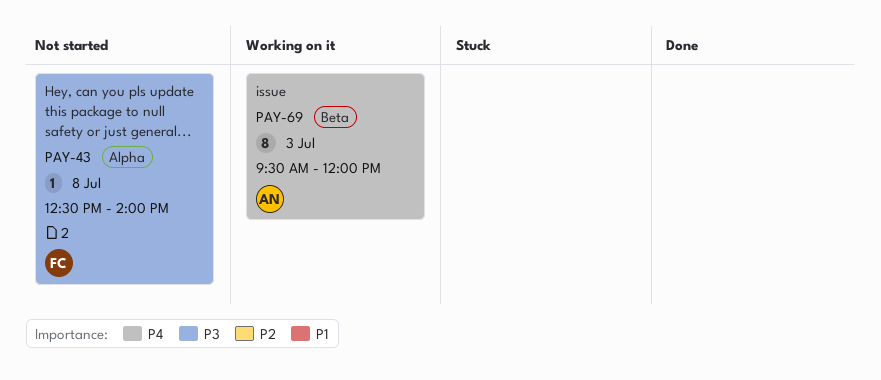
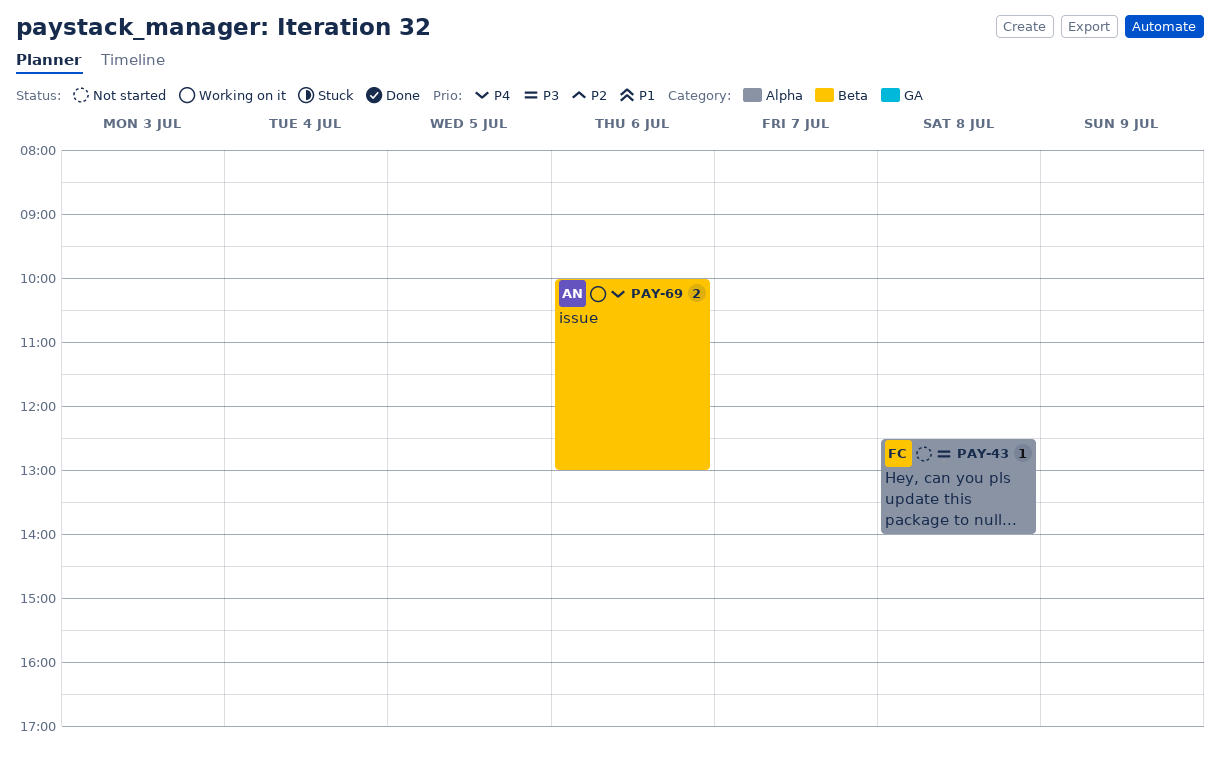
PAY-69, estimate: 8 -> 2
PAY-69, day: Jul 3 -> Jul 6
PAY-69, begins: 09:30 -> 10:00
PAY-69, ends: 12:00 -> 13:00

